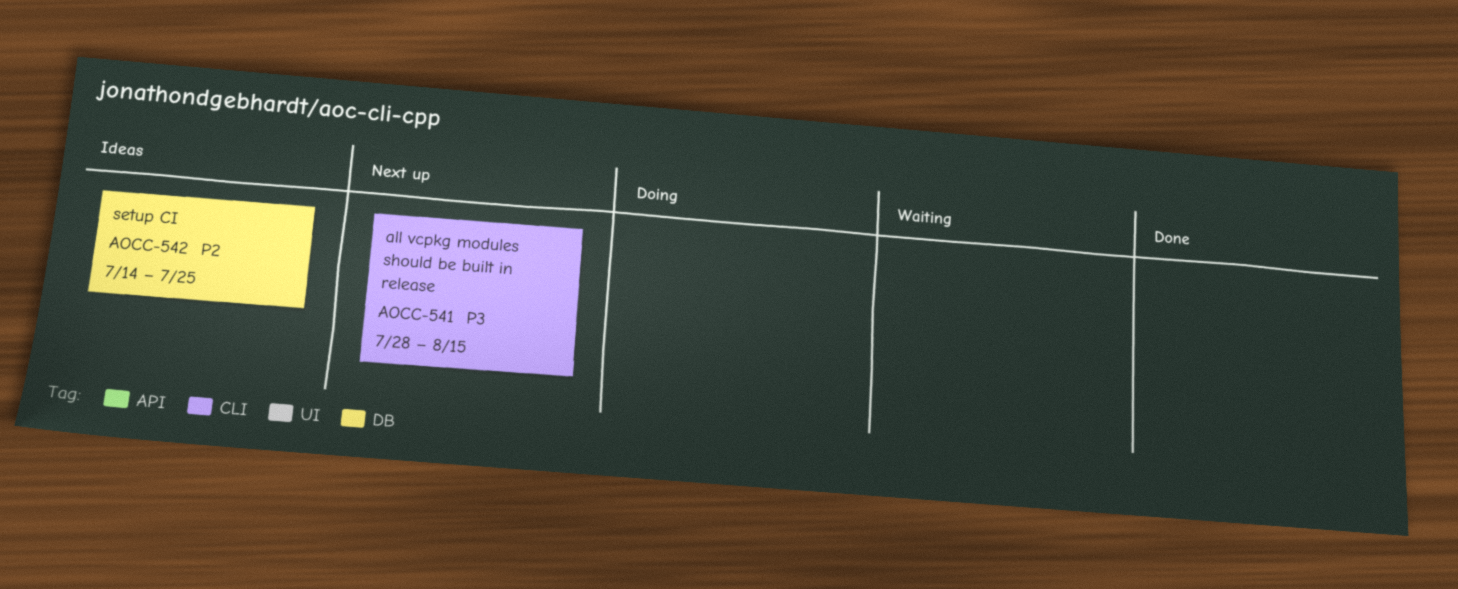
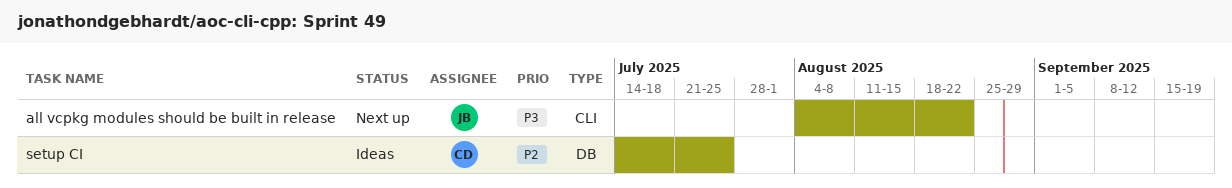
all vcpkg modules should be built in release, start: Jul 28 -> Aug 4
all vcpkg modules should be built in release, due: Aug 15 -> Aug 22

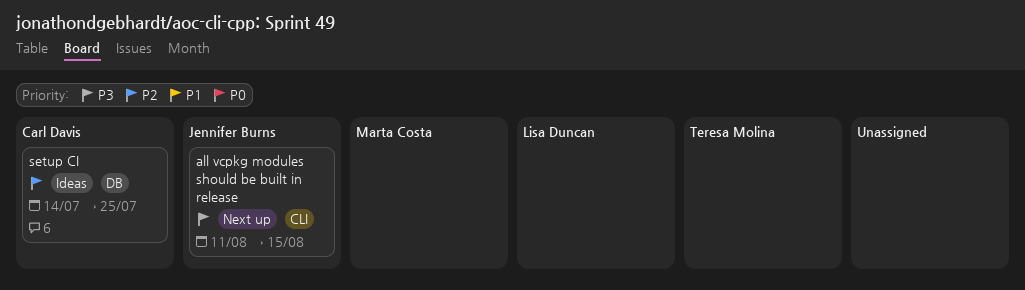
all vcpkg modules should be built in release, start: Aug 4 -> Aug 11
all vcpkg modules should be built in release, due: Aug 22 -> Aug 15

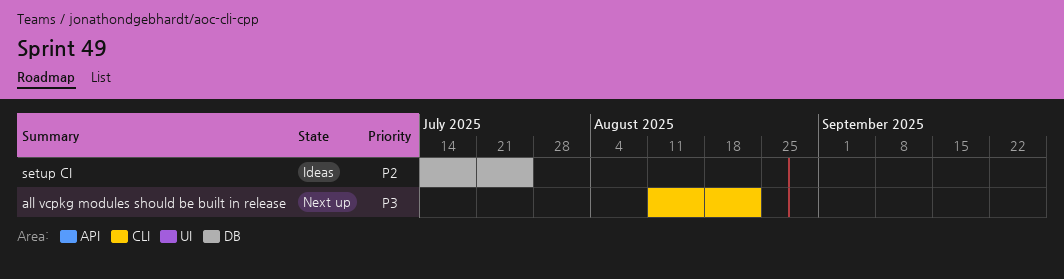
all vcpkg modules should be built in release, due: Aug 15 -> Aug 22

